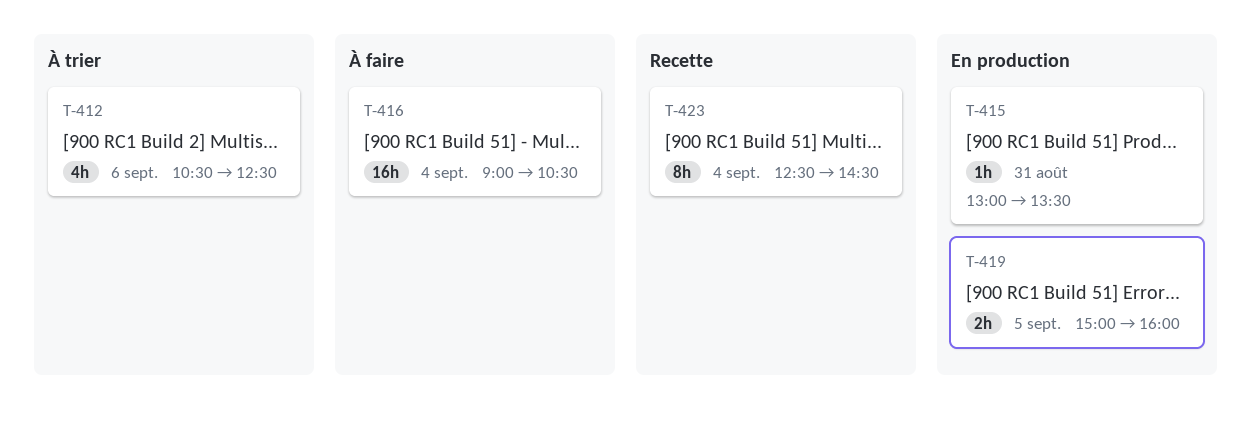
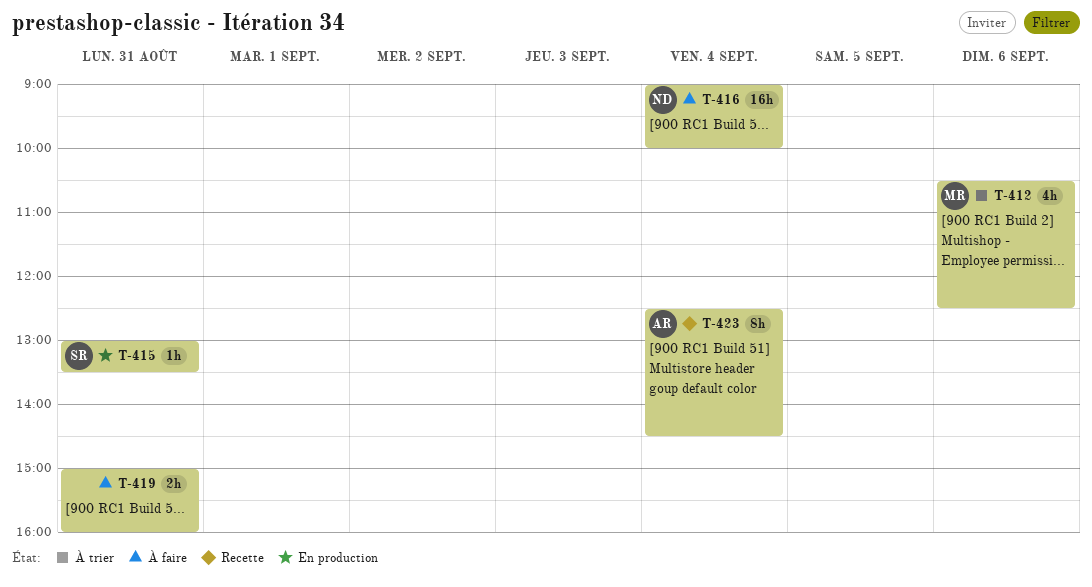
T-416, ends: 10:30 -> 10:00
T-419, status: En production -> À faire
T-419, day: Sep 5 -> Aug 31

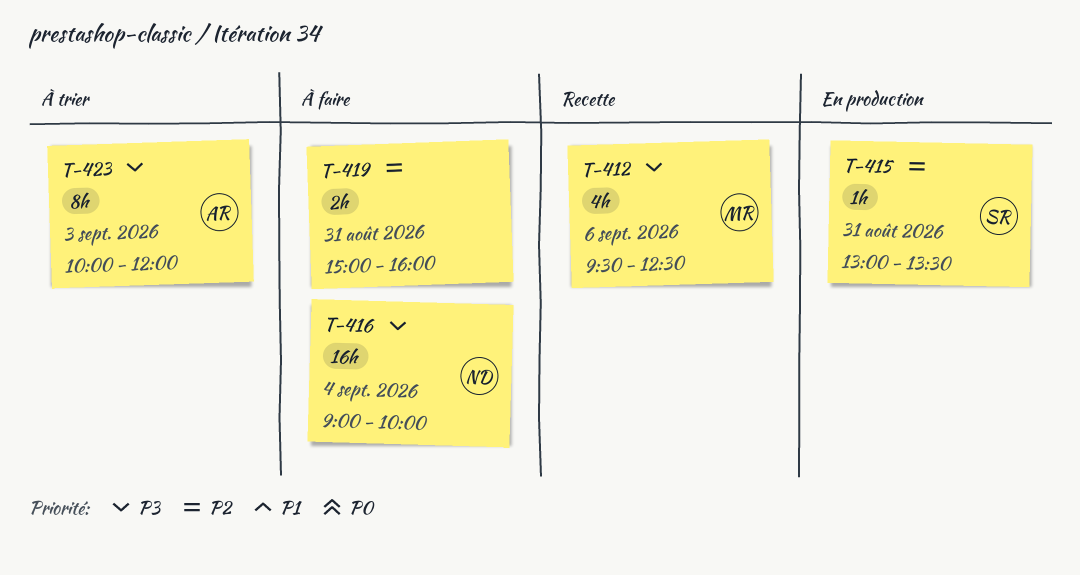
T-412, status: À trier -> Recette
T-412, begins: 10:30 -> 09:30
T-423, status: Recette -> À trier
T-423, day: Sep 4 -> Sep 3
T-423, begins: 12:30 -> 10:00
T-423, ends: 14:30 -> 12:00

